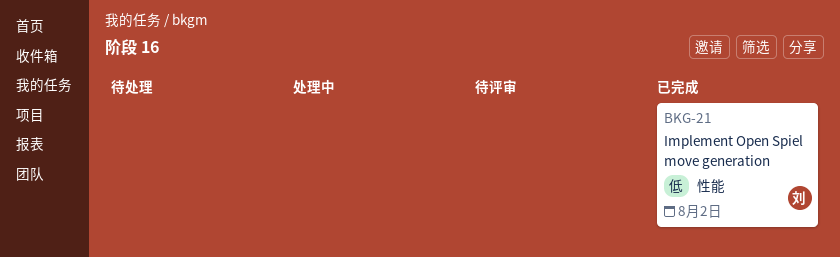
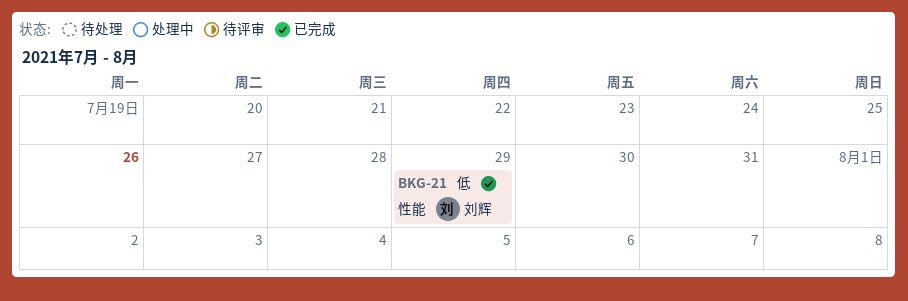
BKG-21, due: Aug 2 -> Jul 29

